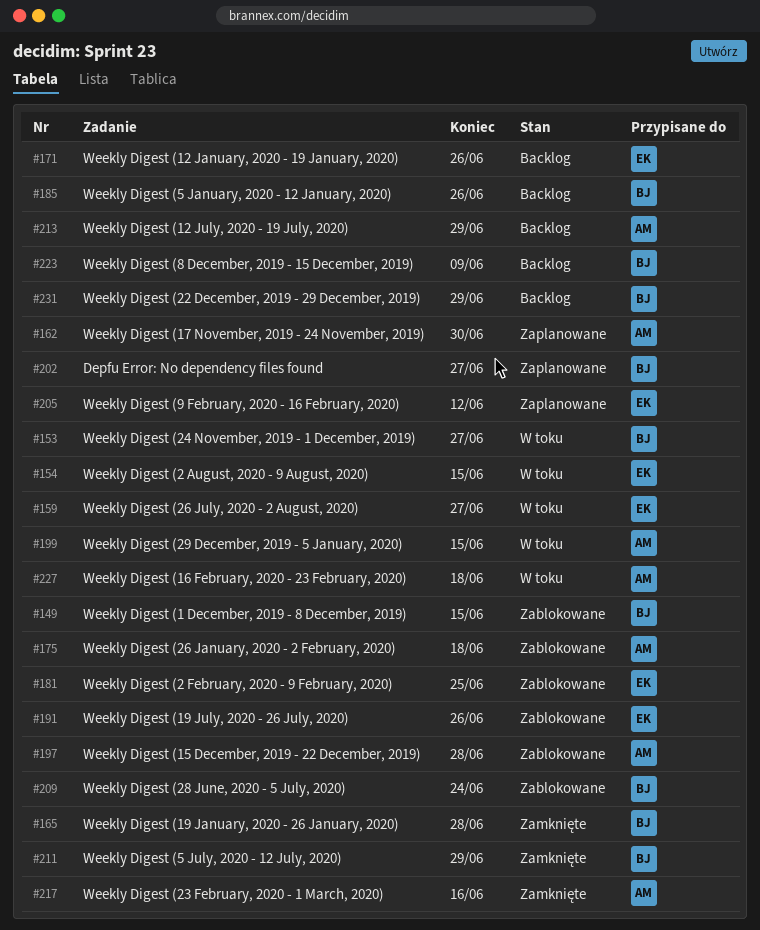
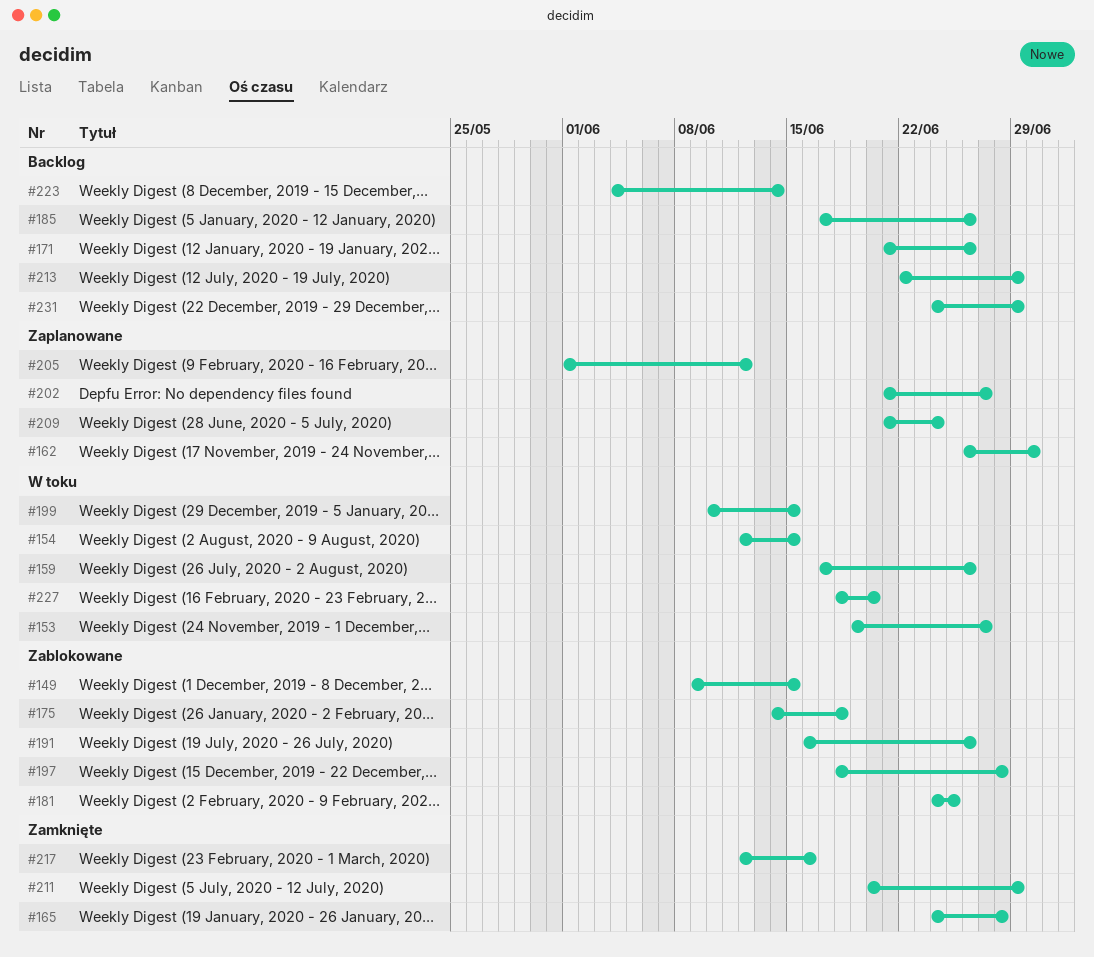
#159, due: Jun 27 -> Jun 26
#209, status: Zablokowane -> Zaplanowane
#223, due: Jun 9 -> Jun 14
#227, due: Jun 18 -> Jun 20

